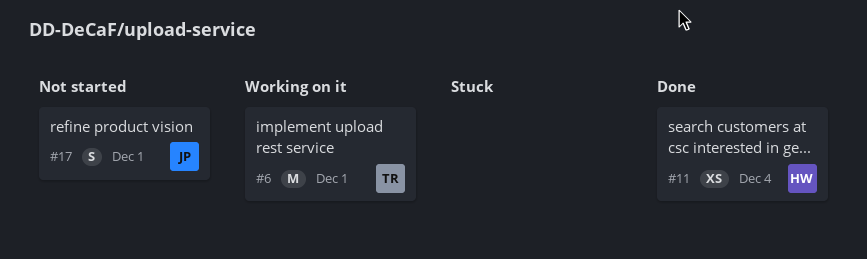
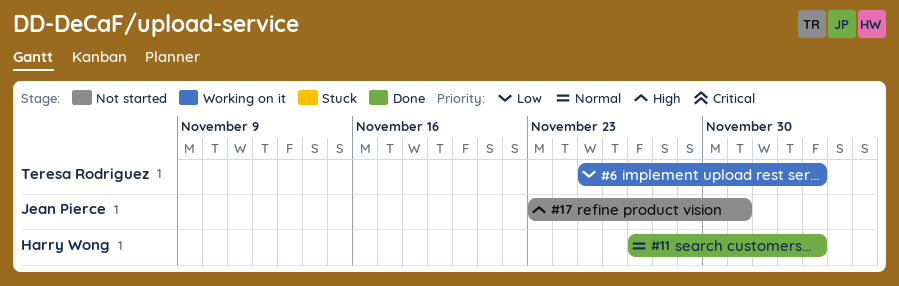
#6, due: Dec 1 -> Dec 4

